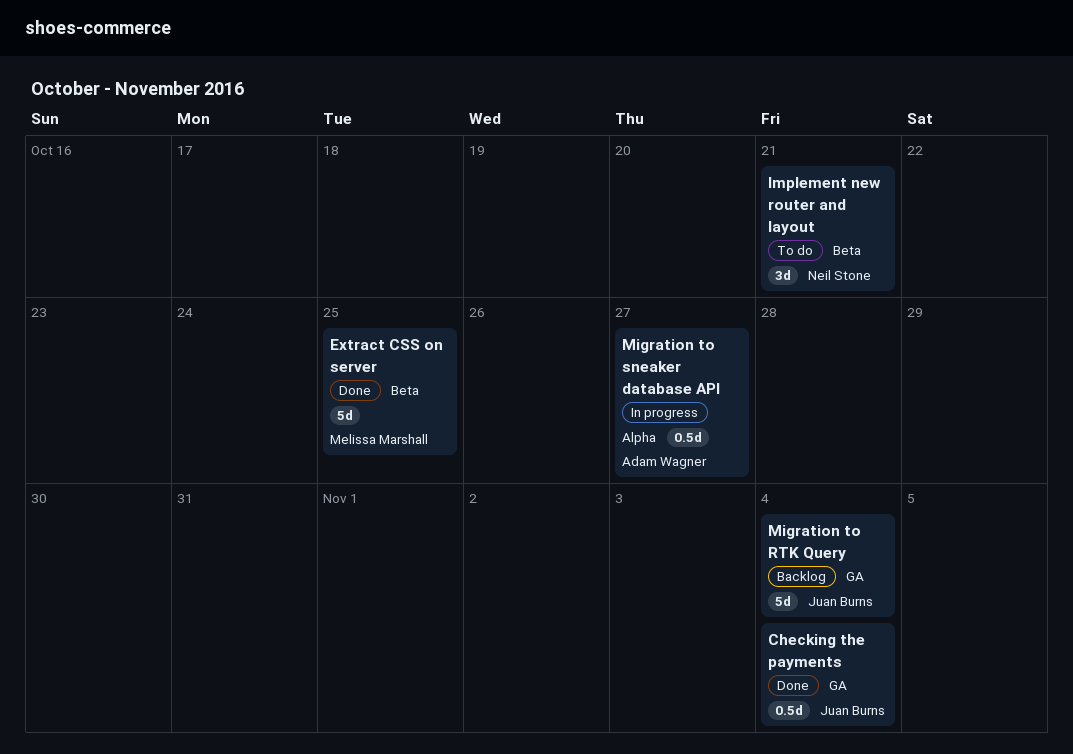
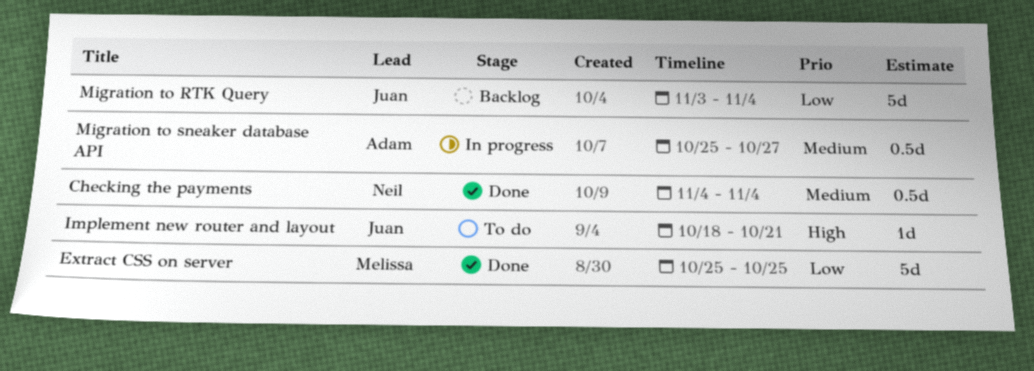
Checking the payments, owner: Juan Burns -> Neil Stone
Implement new router and layout, owner: Neil Stone -> Juan Burns
Implement new router and layout, estimate: 3d -> 1d

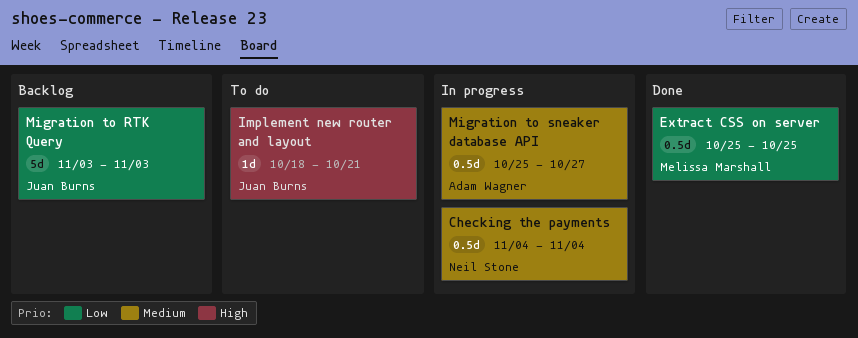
Checking the payments, status: Done -> In progress
Extract CSS on server, estimate: 5d -> 0.5d
Migration to RTK Query, due: Nov 4 -> Nov 3

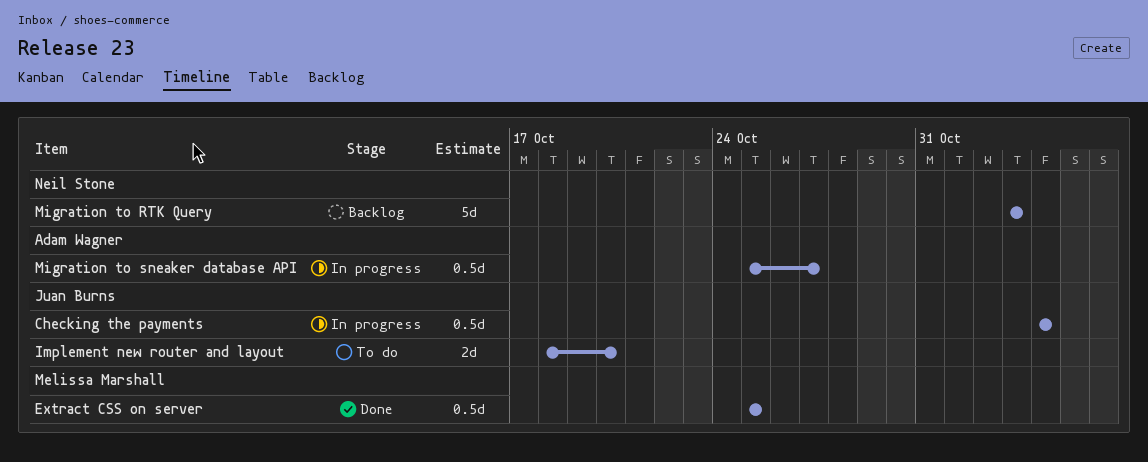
Checking the payments, owner: Neil Stone -> Juan Burns
Implement new router and layout, estimate: 1d -> 2d
Implement new router and layout, due: Oct 21 -> Oct 20
Migration to RTK Query, owner: Juan Burns -> Neil Stone

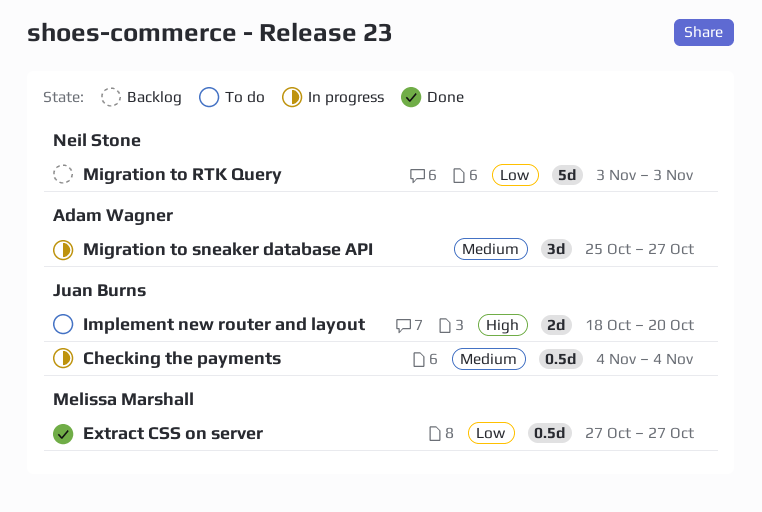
Extract CSS on server, start: Oct 25 -> Oct 27
Extract CSS on server, due: Oct 25 -> Oct 27
Migration to sneaker database API, estimate: 0.5d -> 3d

